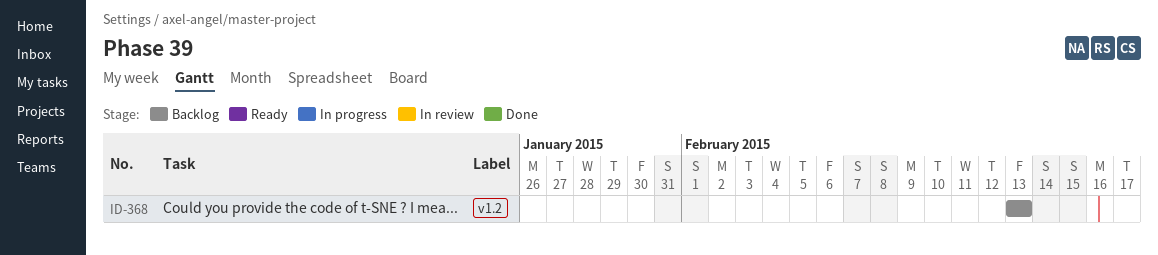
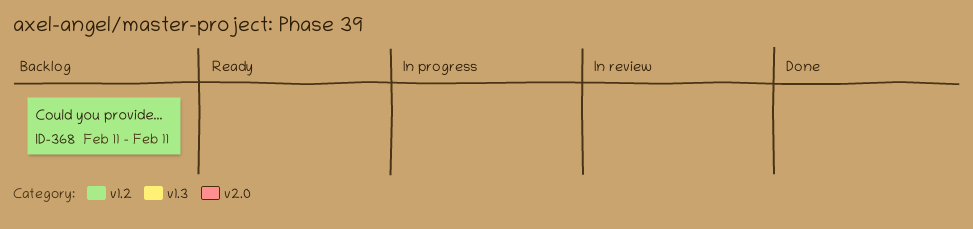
ID-368, start: Feb 13 -> Feb 11
ID-368, due: Feb 13 -> Feb 11

